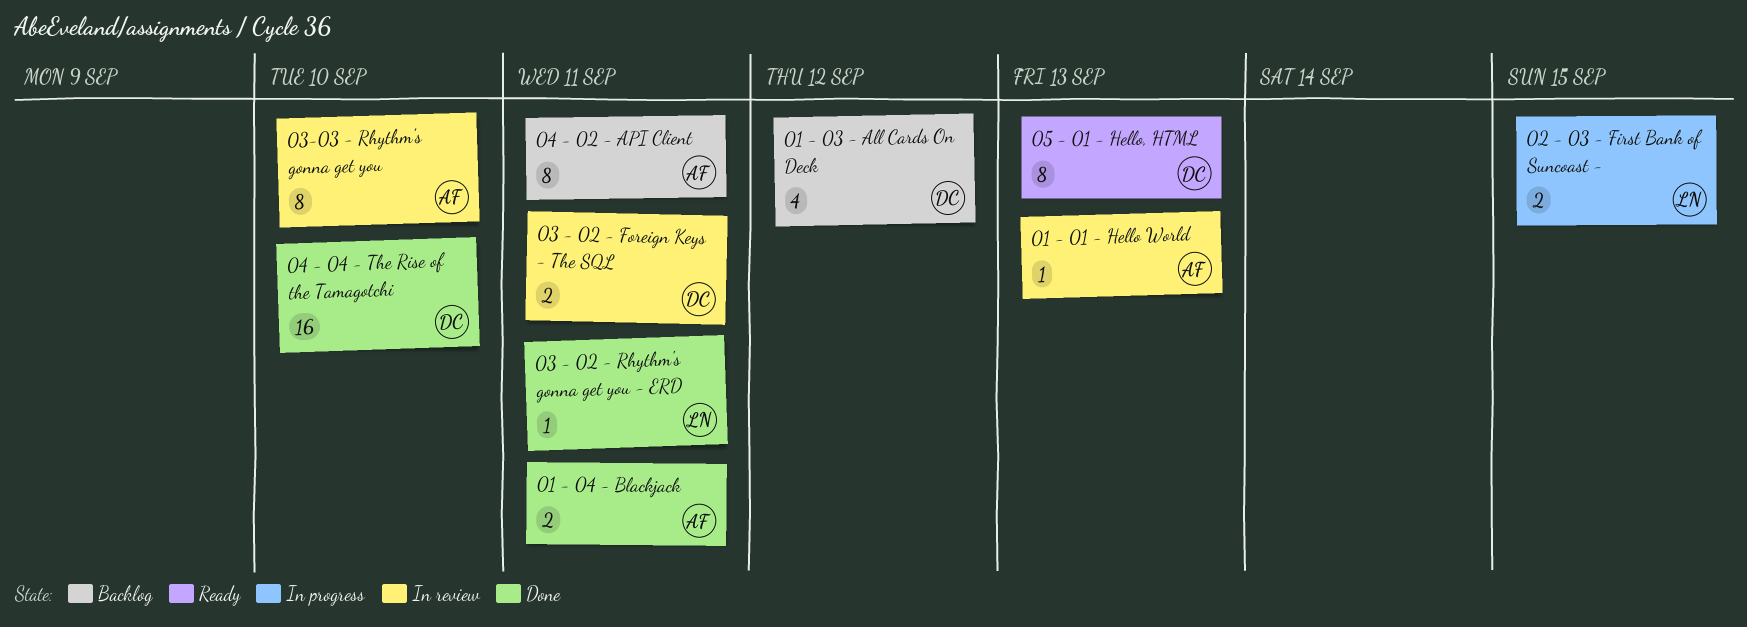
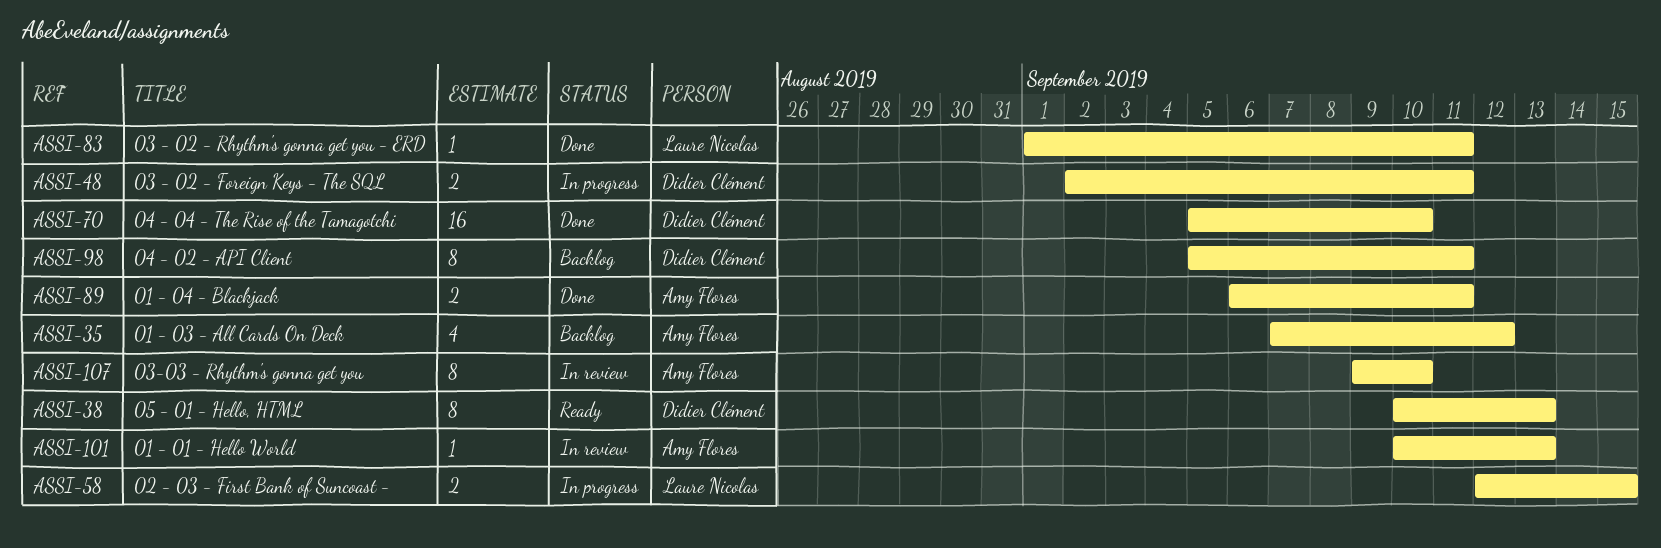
01 - 03 - All Cards On Deck, owner: Didier Clément -> Amy Flores
03 - 02 - Foreign Keys - The SQL, status: In review -> In progress
04 - 02 - API Client, owner: Amy Flores -> Didier Clément

